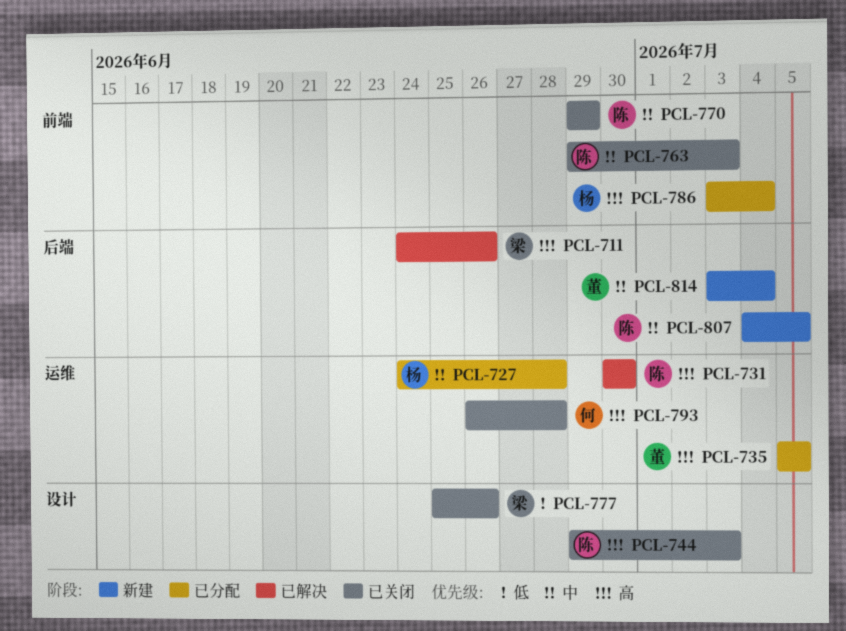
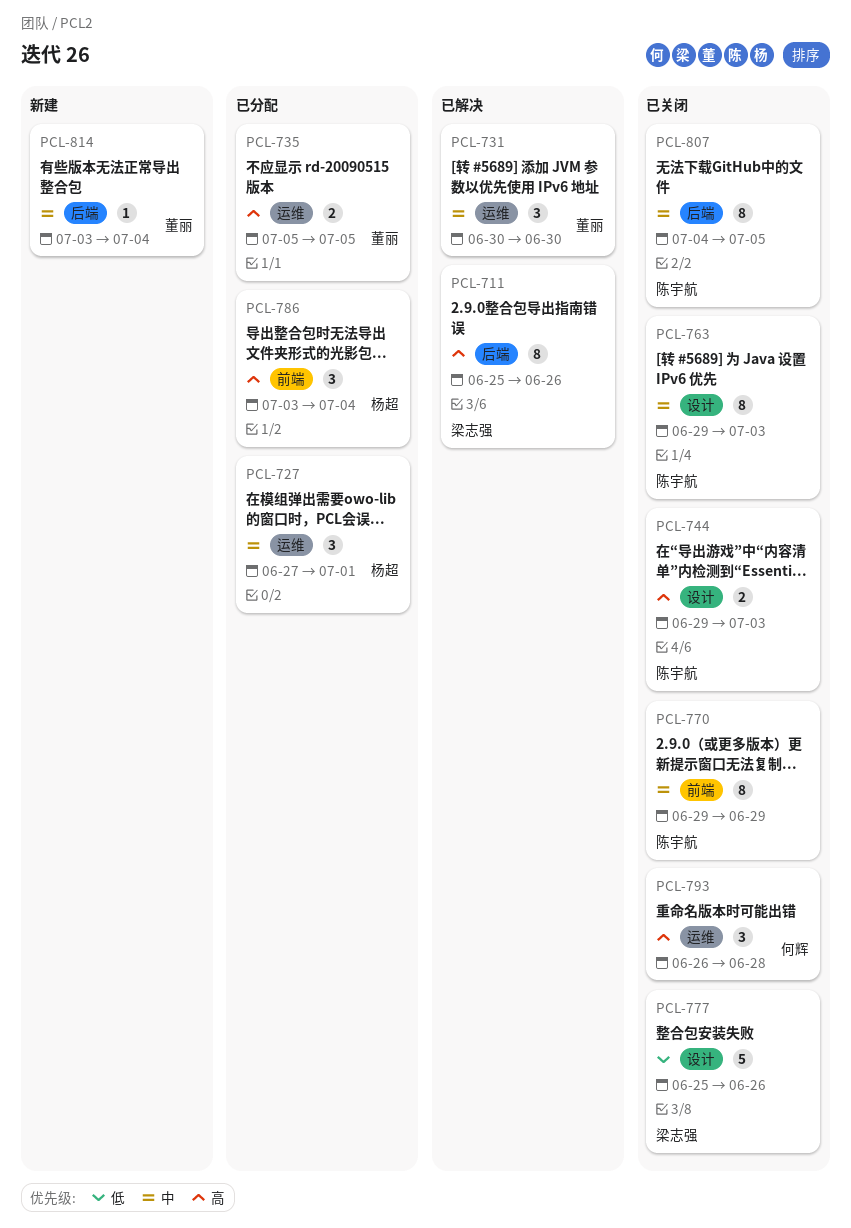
PCL-711, start: Jun 24 -> Jun 25
PCL-727, start: Jun 24 -> Jun 27
PCL-727, due: Jun 28 -> Jul 1
PCL-731, owner: 陈宇航 -> 董丽
PCL-731, priority: 高 -> 中
PCL-763, label: 前端 -> 设计
PCL-807, status: 新建 -> 已关闭

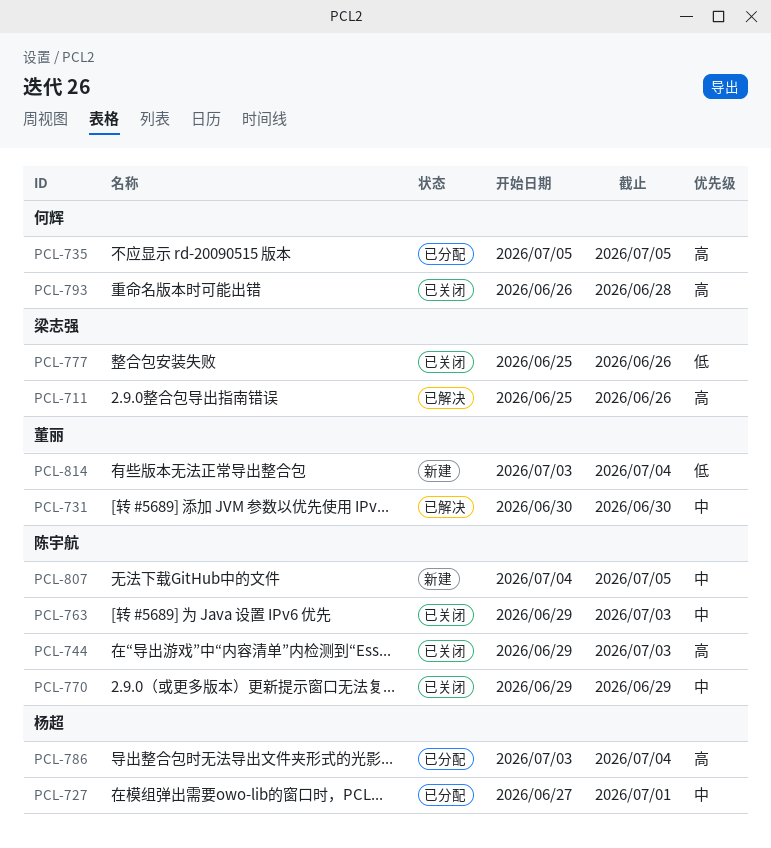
PCL-735, owner: 董丽 -> 何辉
PCL-807, status: 已关闭 -> 新建
PCL-814, priority: 中 -> 低

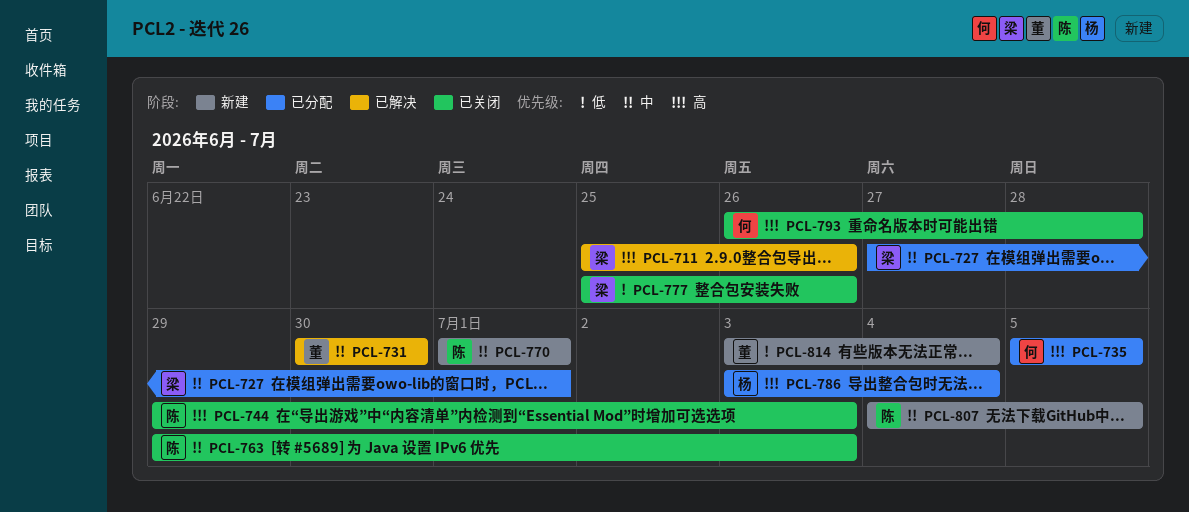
PCL-727, owner: 杨超 -> 梁志强
PCL-770, status: 已关闭 -> 新建
PCL-770, start: Jun 29 -> Jul 1
PCL-770, due: Jun 29 -> Jul 1

